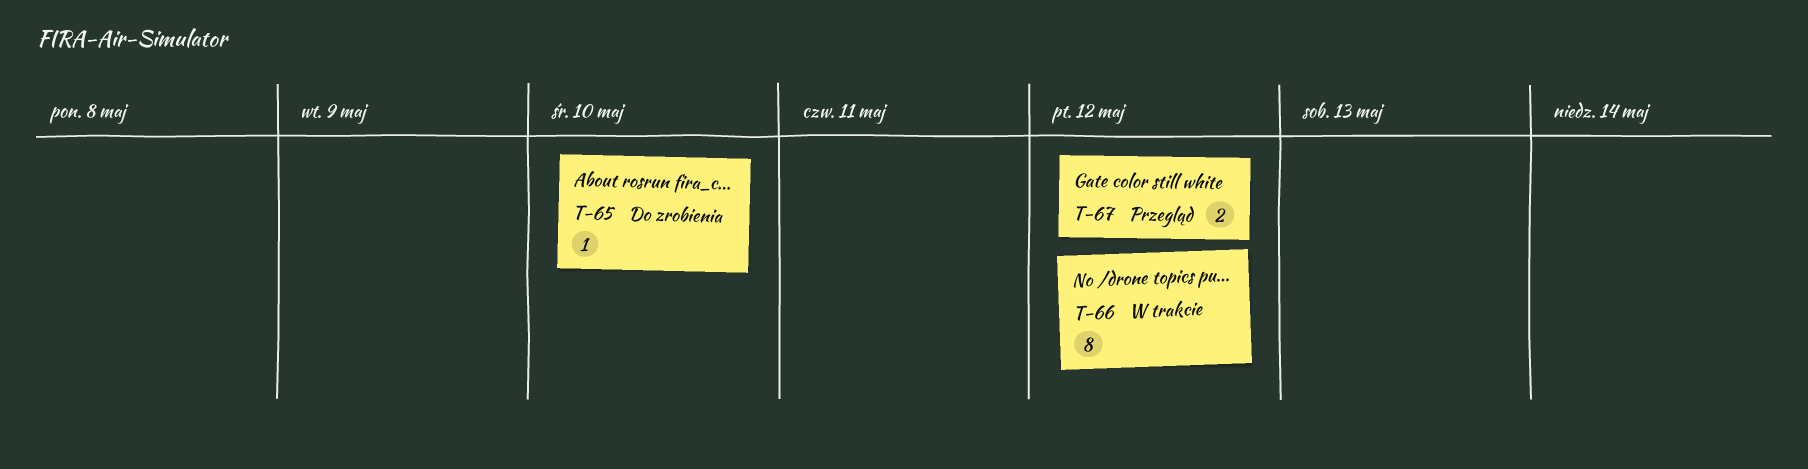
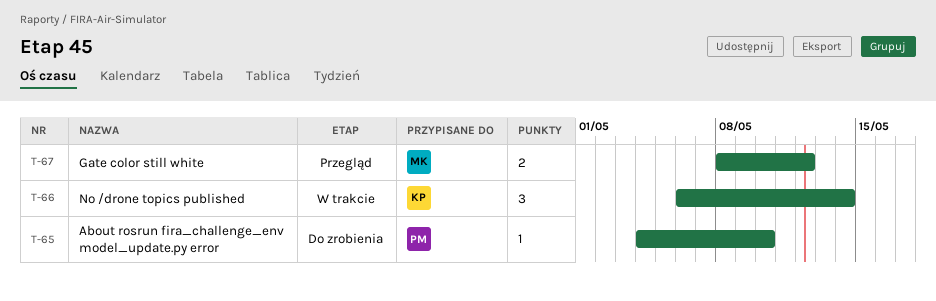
T-66, estimate: 8 -> 3
T-66, due: May 12 -> May 14

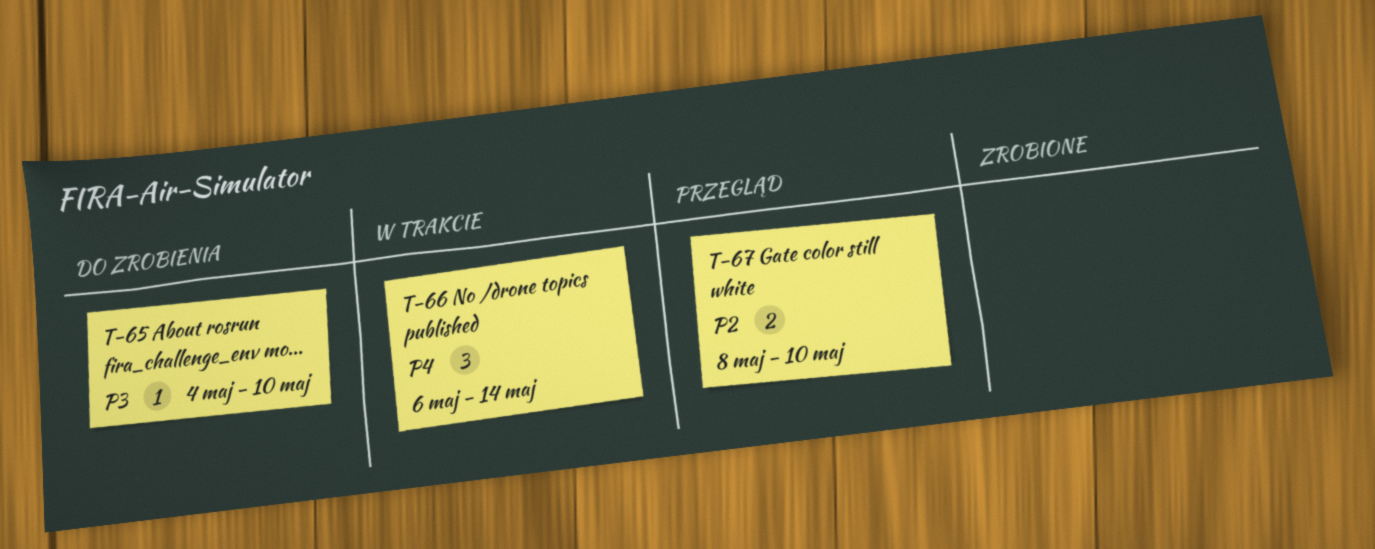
T-67, due: May 12 -> May 10

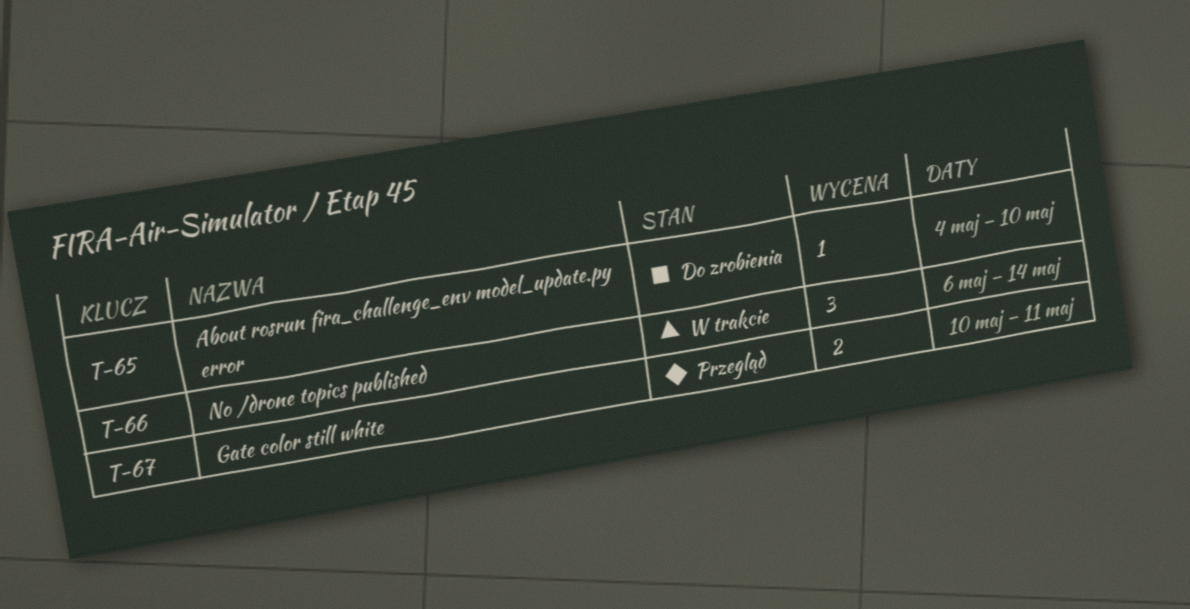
T-67, start: May 8 -> May 10
T-67, due: May 10 -> May 11

